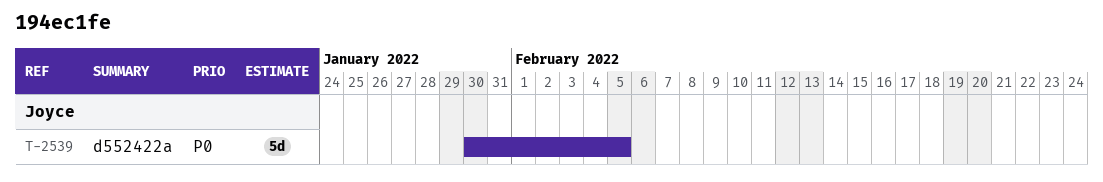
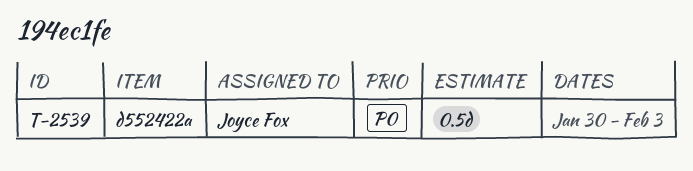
T-2539, estimate: 5d -> 0.5d
T-2539, due: Feb 5 -> Feb 3

